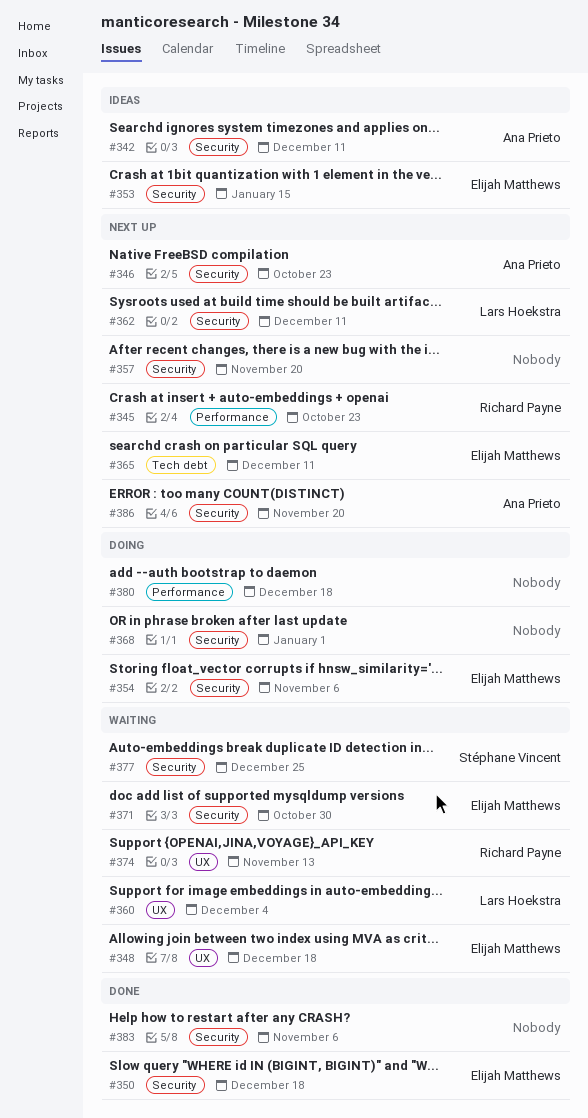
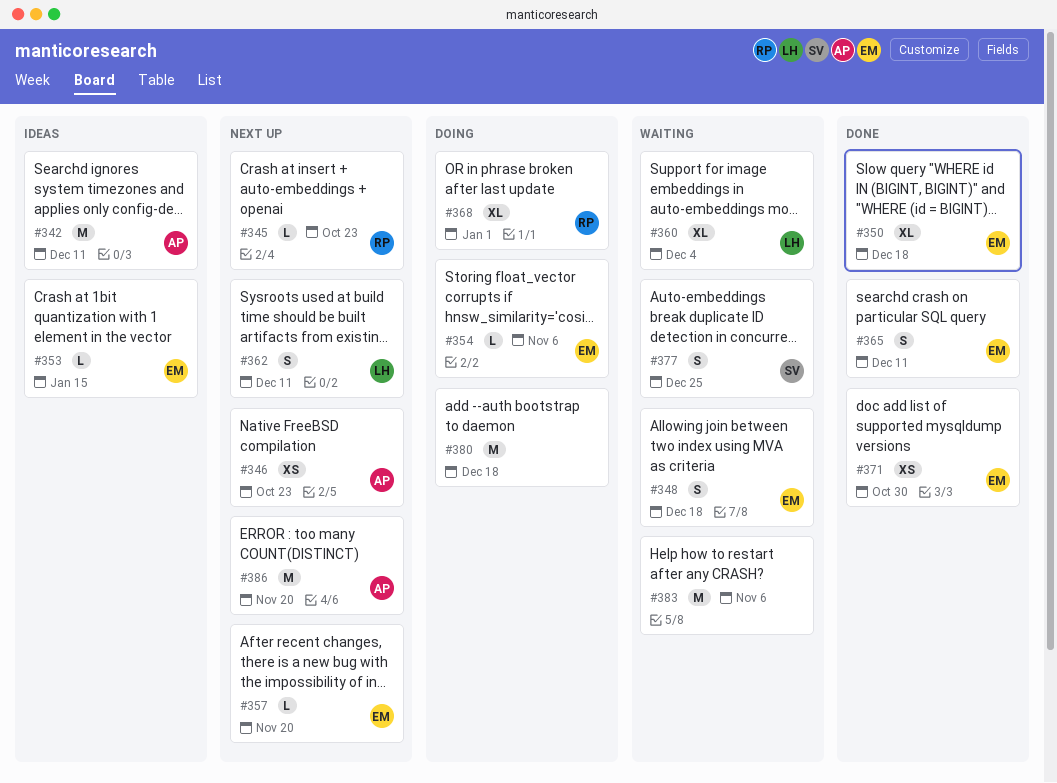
#357, owner: none -> Elijah Matthews
#365, status: Next up -> Done
#368, owner: none -> Richard Payne
#371, status: Waiting -> Done
#374: present -> none
#383, status: Done -> Waiting

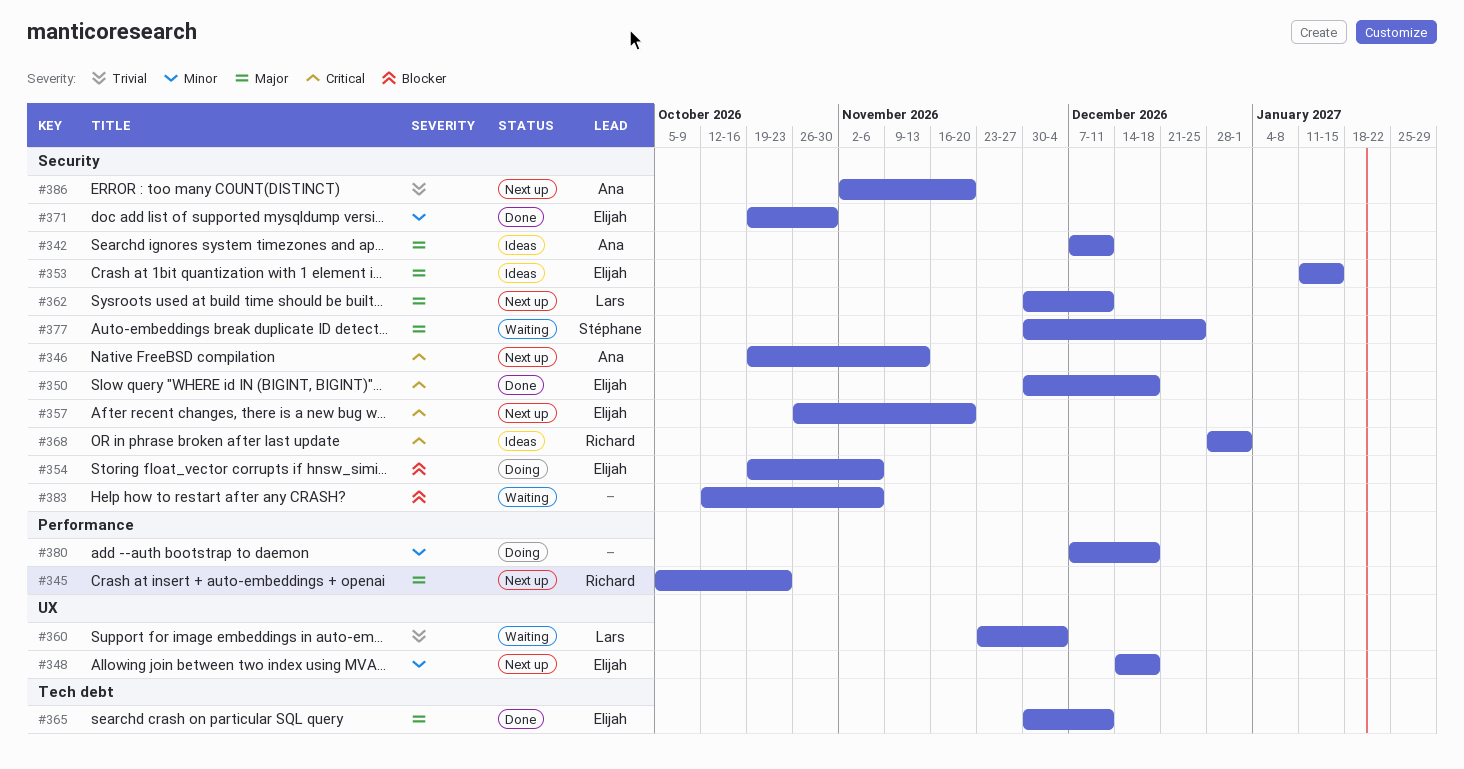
#346, due: Oct 23 -> Nov 13
#348, status: Waiting -> Next up
#368, status: Doing -> Ideas

